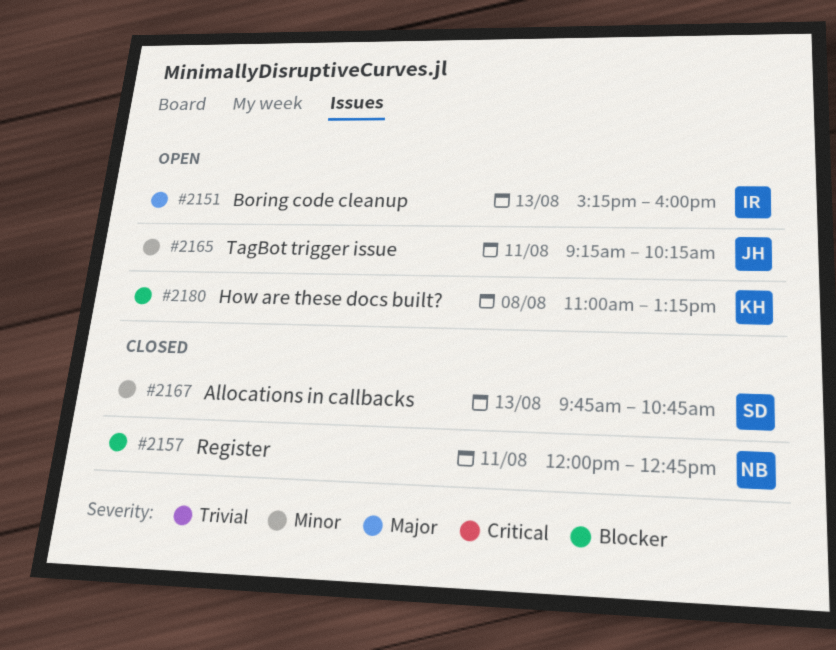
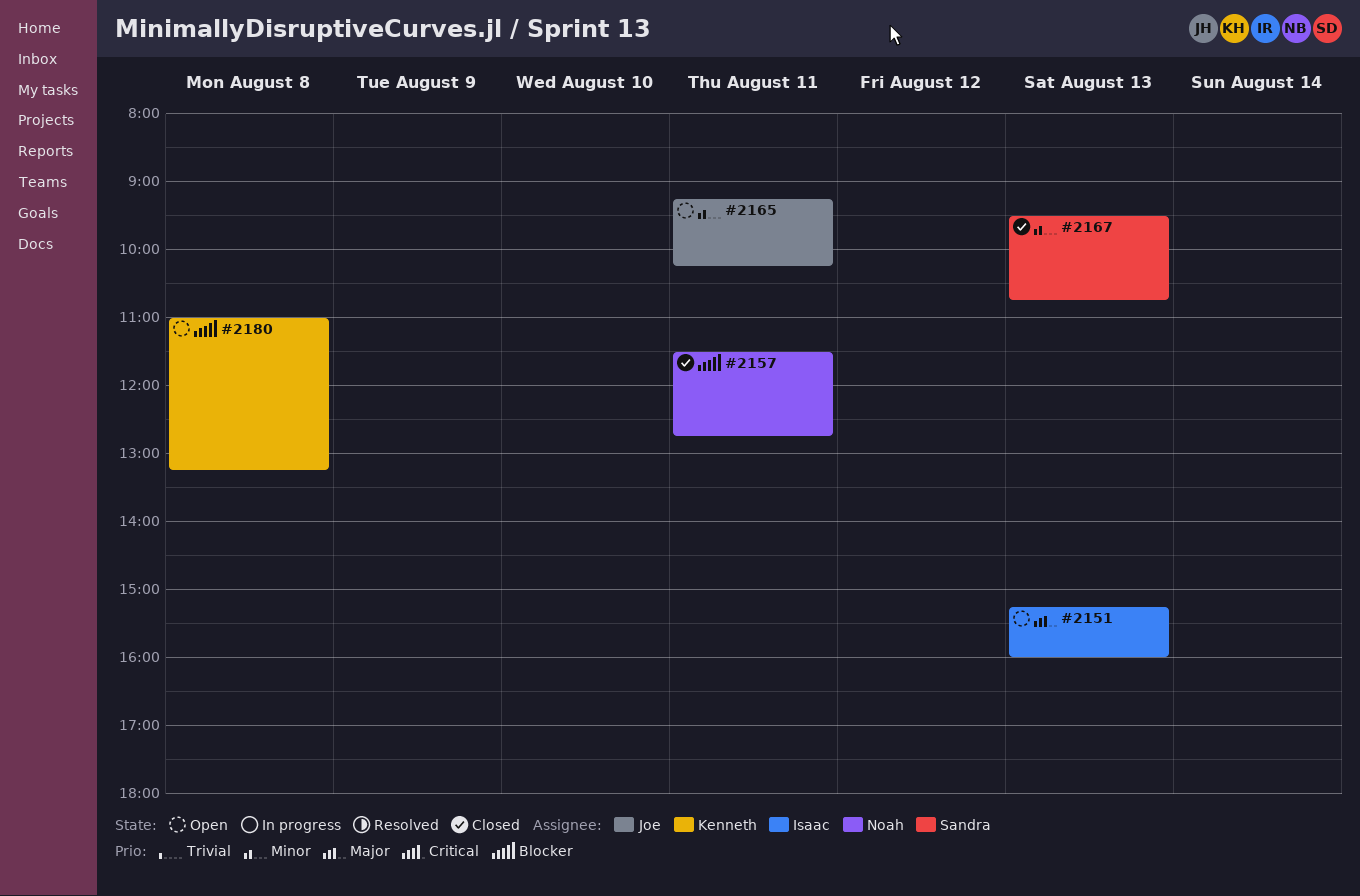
#2157, begins: 12:00 -> 11:30
#2167, begins: 09:45 -> 09:30

